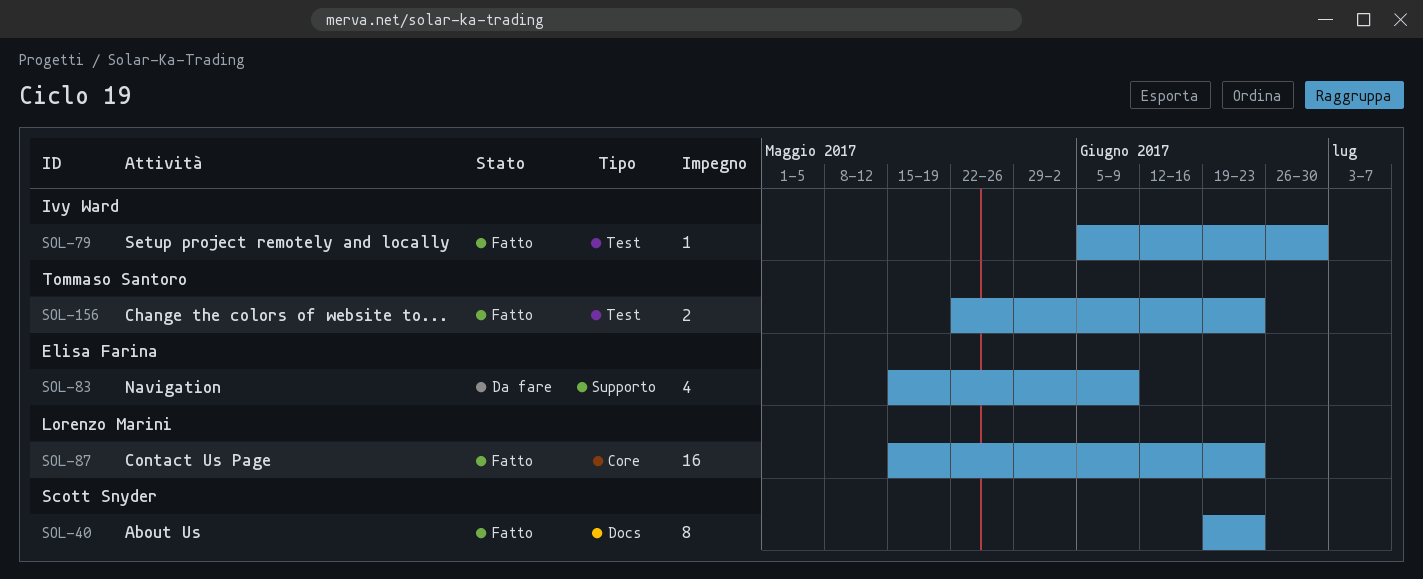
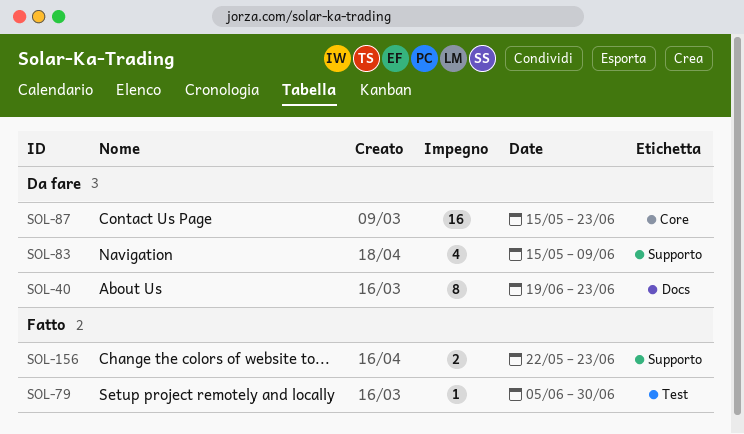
SOL-40, status: Fatto -> Da fare
SOL-87, status: Fatto -> Da fare
SOL-156, label: Test -> Supporto

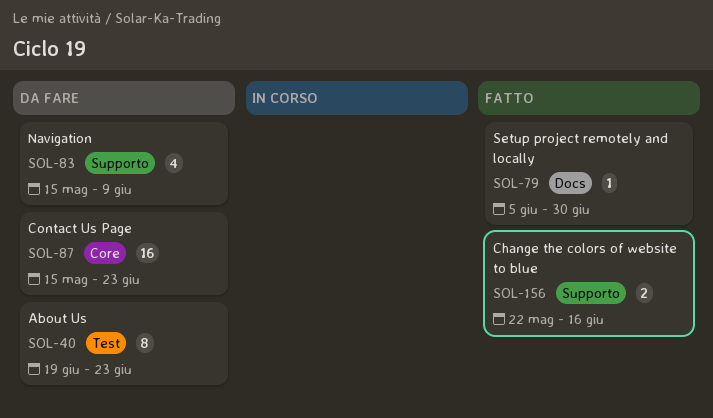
SOL-40, label: Docs -> Test
SOL-79, label: Test -> Docs
SOL-156, due: Jun 23 -> Jun 16

